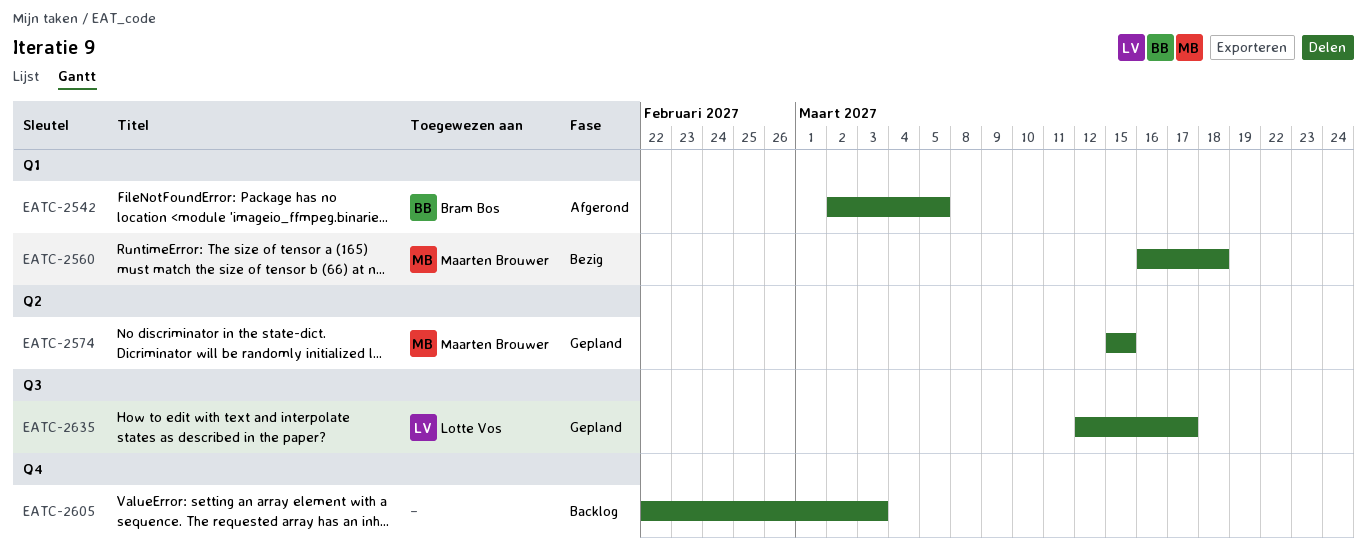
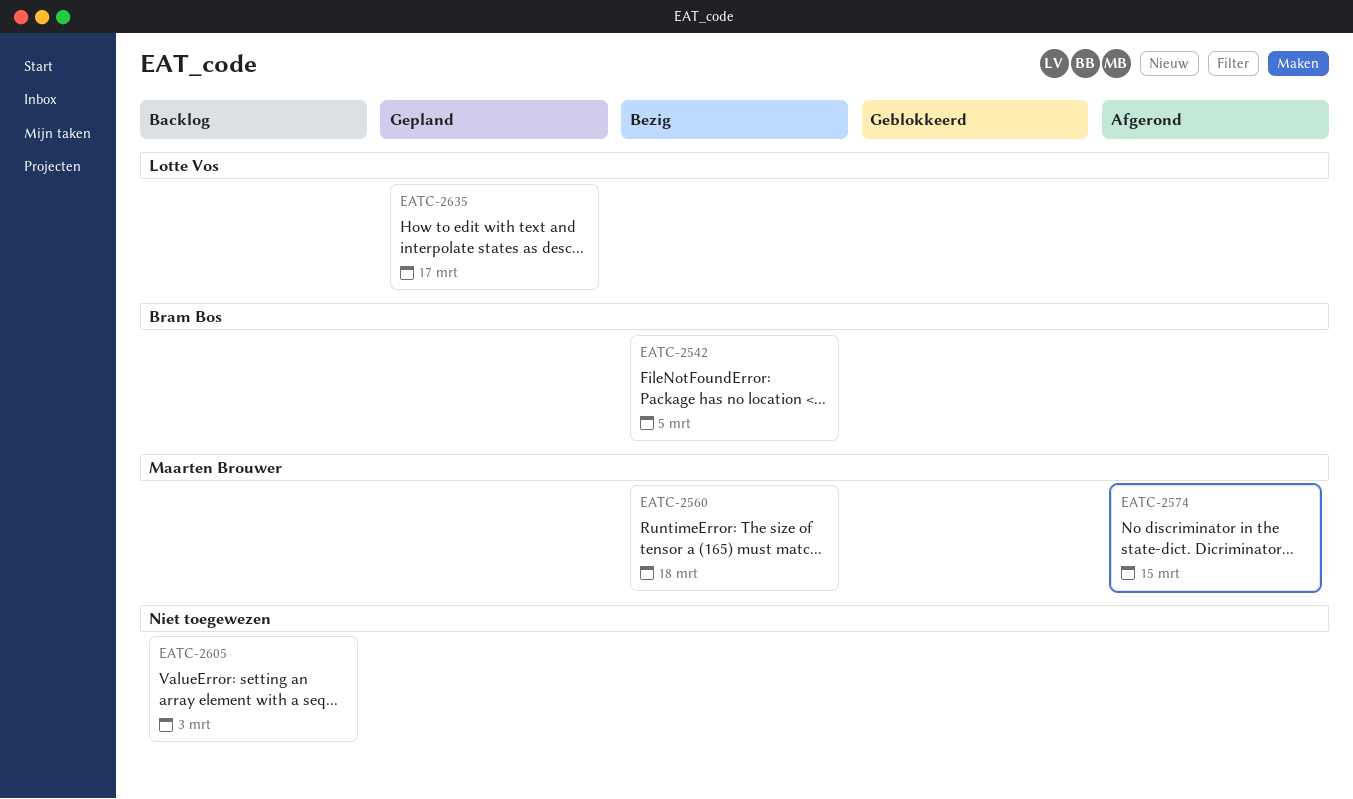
EATC-2542, status: Afgerond -> Bezig
EATC-2574, status: Gepland -> Afgerond

